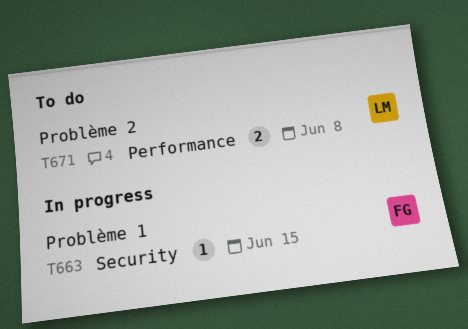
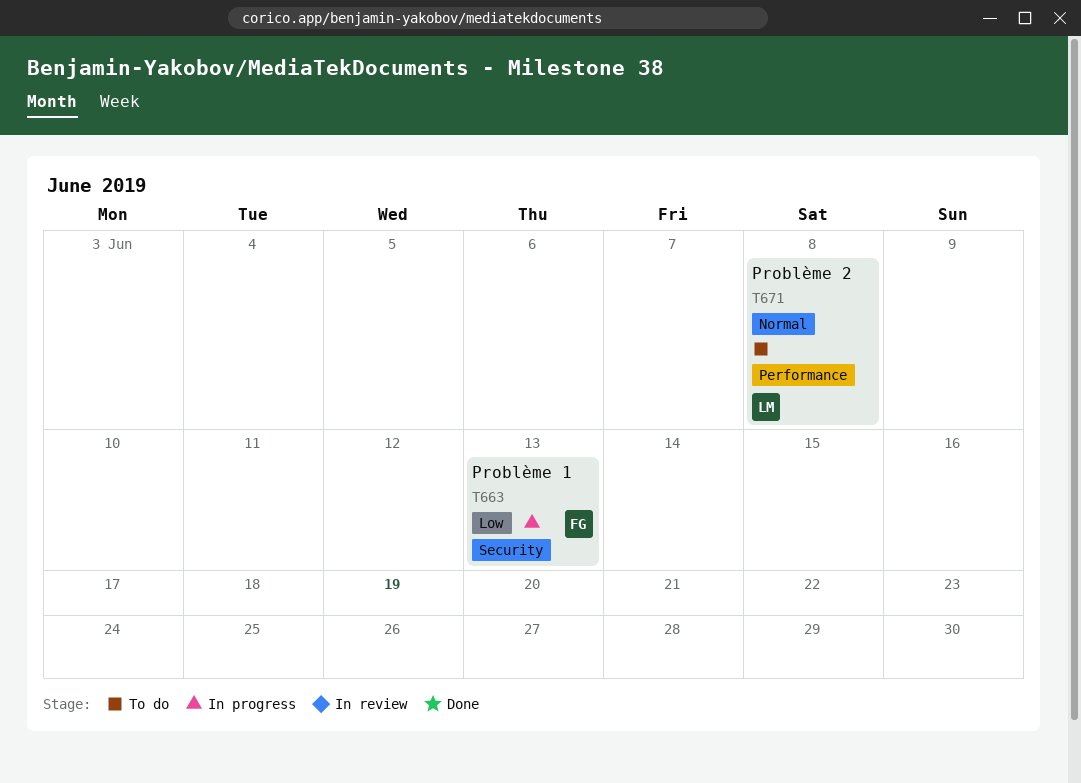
T663, due: Jun 15 -> Jun 13

